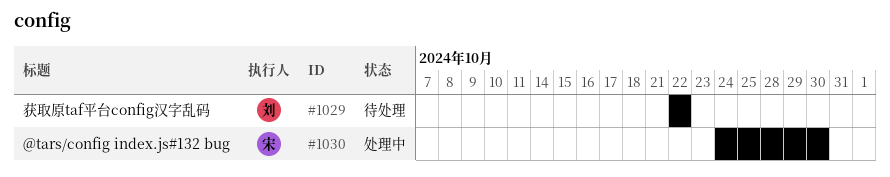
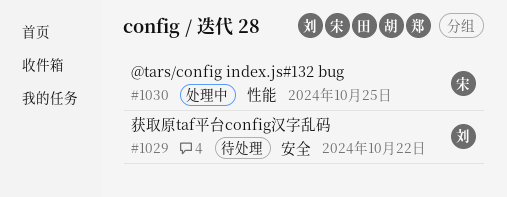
#1030, due: Oct 30 -> Oct 25

